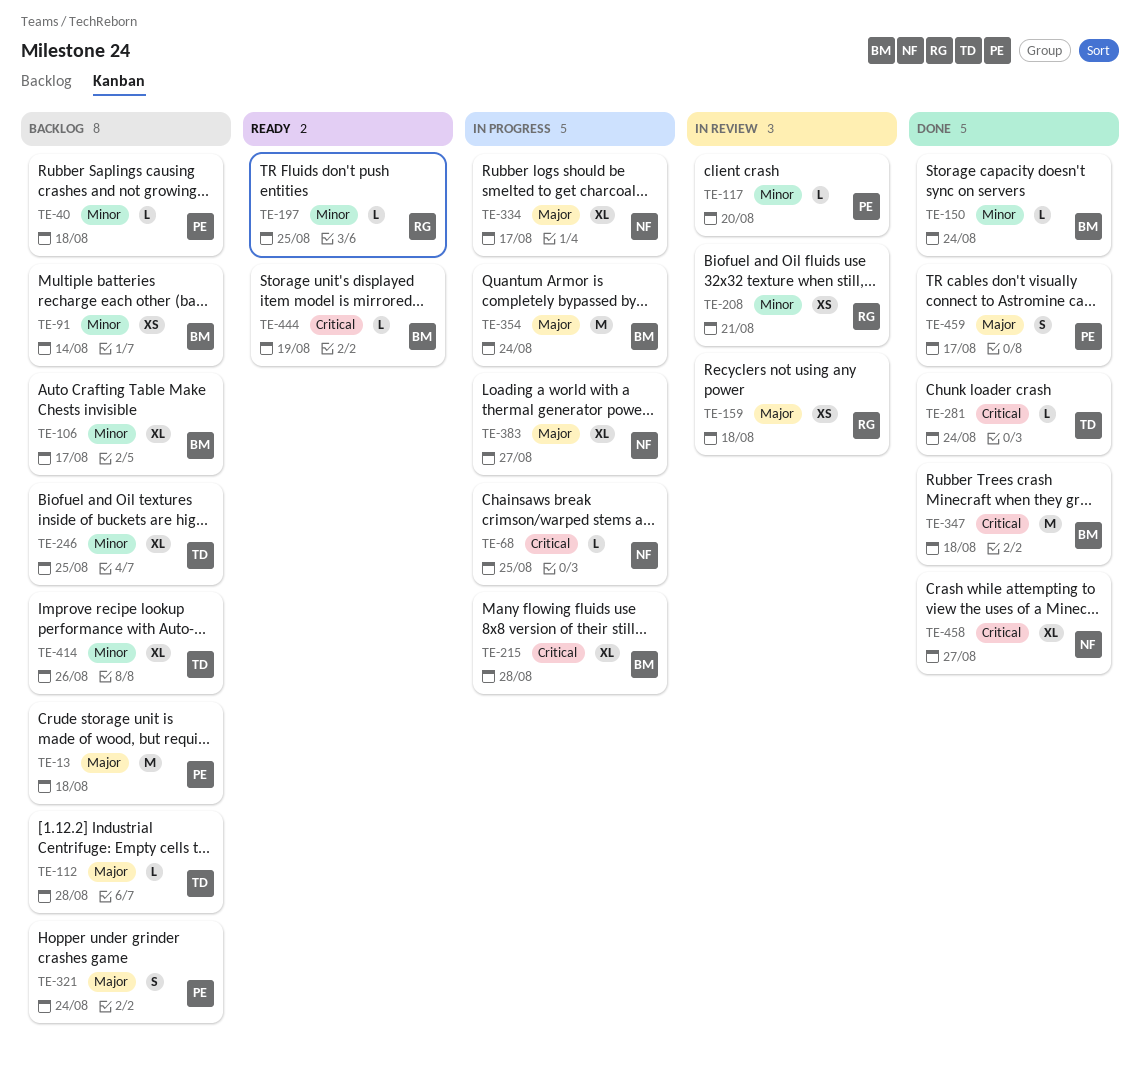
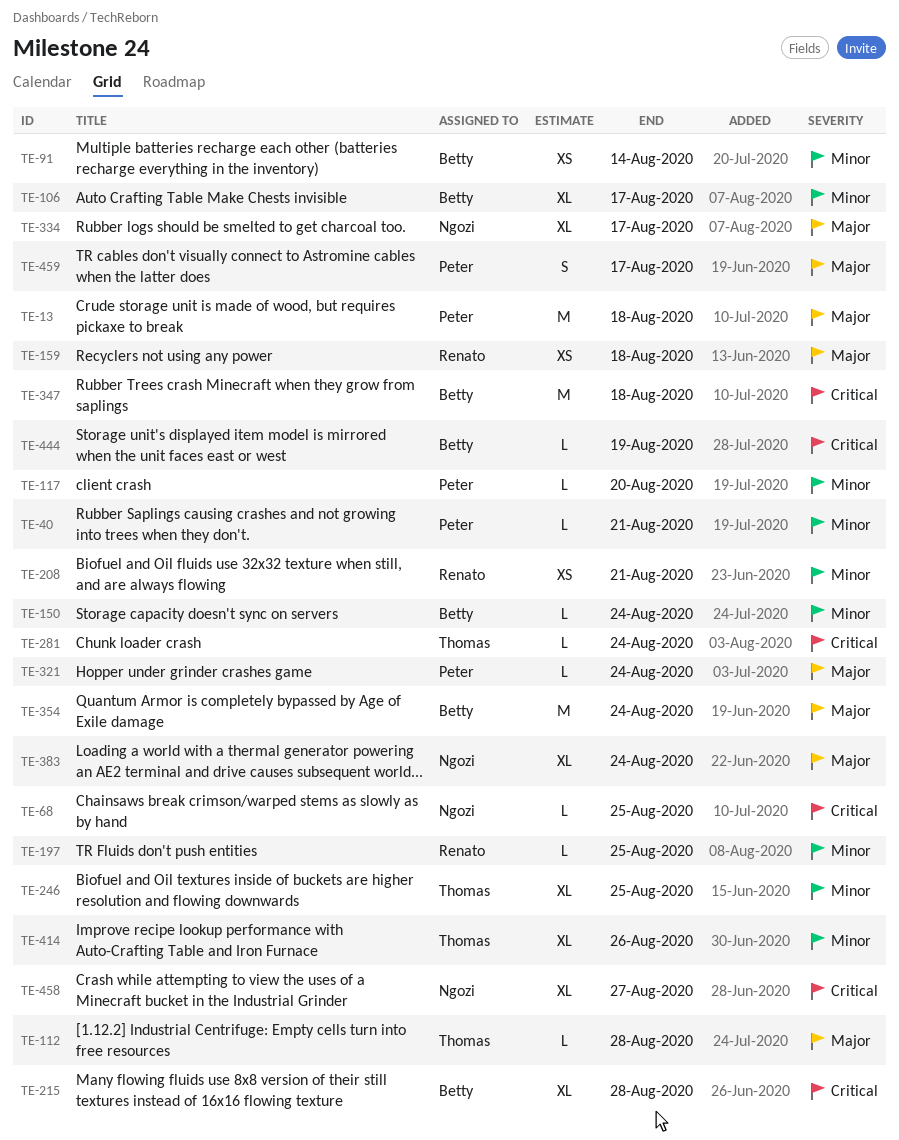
TE-40, due: Aug 18 -> Aug 21
TE-321, estimate: S -> L
TE-383, due: Aug 27 -> Aug 24

